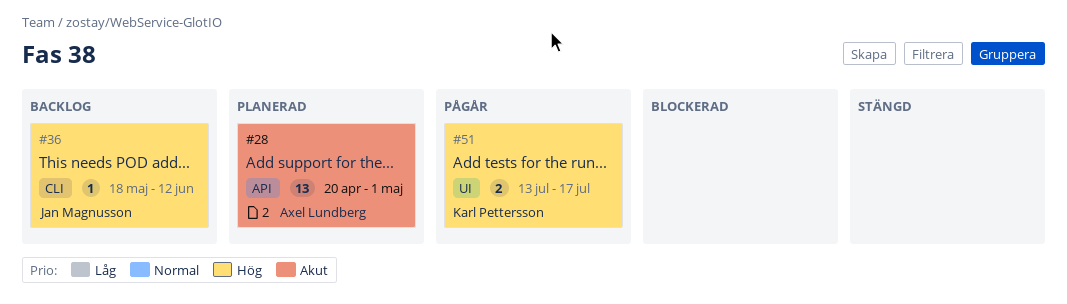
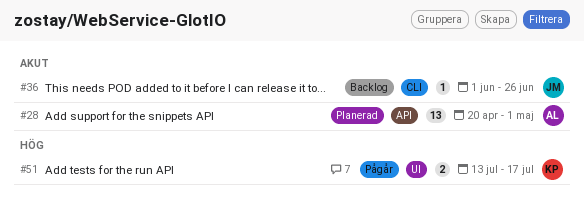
#36, priority: Hög -> Akut
#36, start: May 18 -> Jun 1
#36, due: Jun 12 -> Jun 26

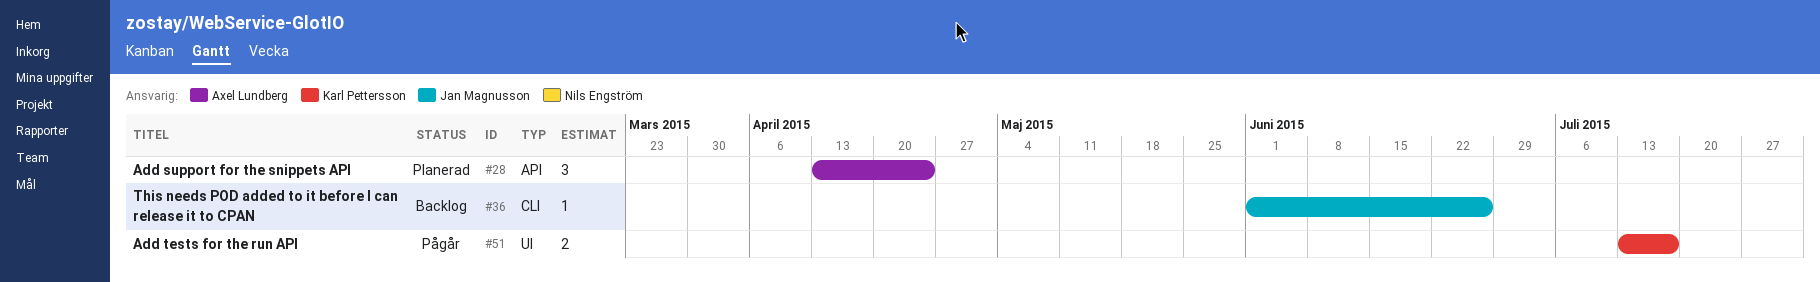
#28, estimate: 13 -> 3
#28, start: Apr 20 -> Apr 13
#28, due: May 1 -> Apr 24

